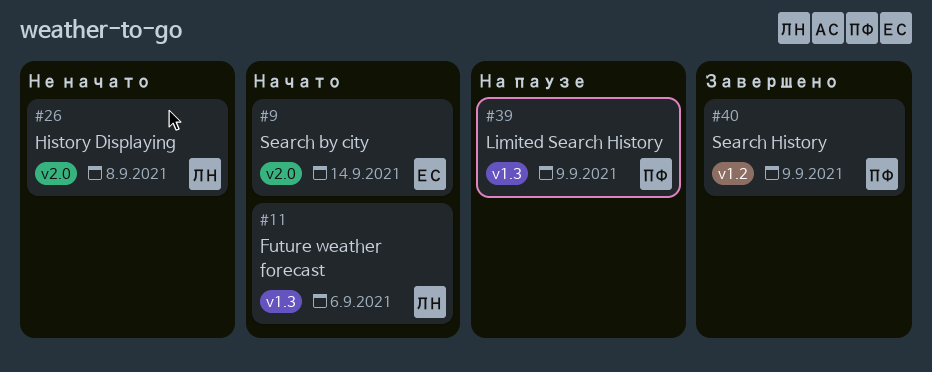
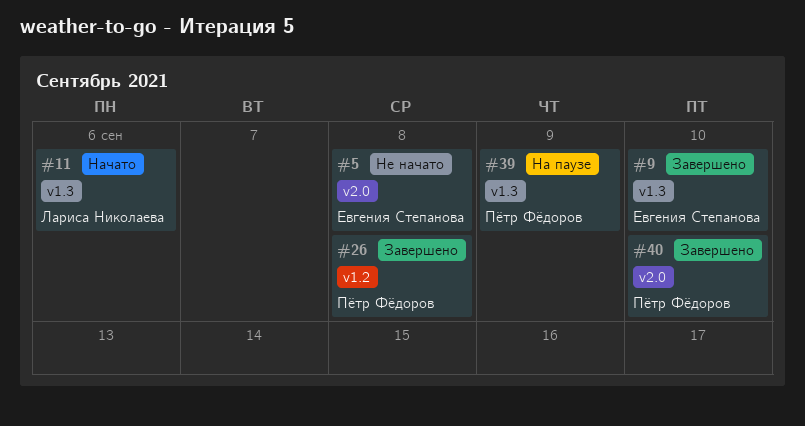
#5: none -> present
#9, status: Начато -> Завершено
#9, label: v2.0 -> v1.3
#9, due: Sep 14 -> Sep 10
#26, status: Не начато -> Завершено
#26, owner: Лариса Николаева -> Пётр Фёдоров
#26, label: v2.0 -> v1.2
#40, label: v1.2 -> v2.0
#40, due: Sep 9 -> Sep 10

